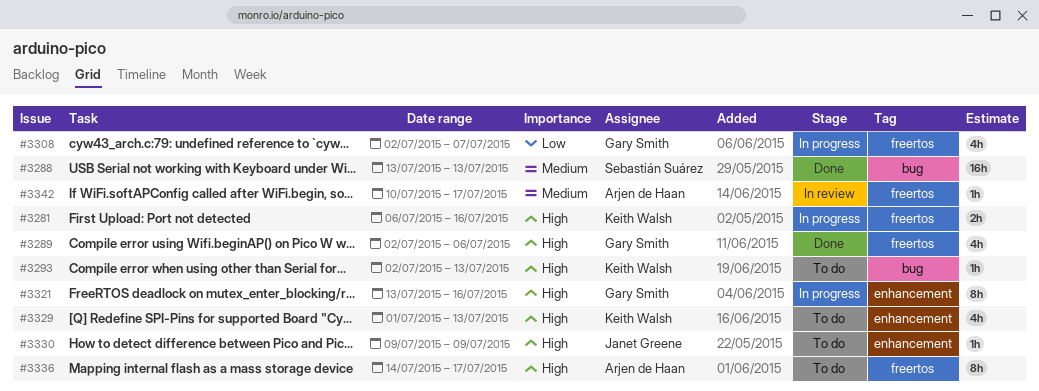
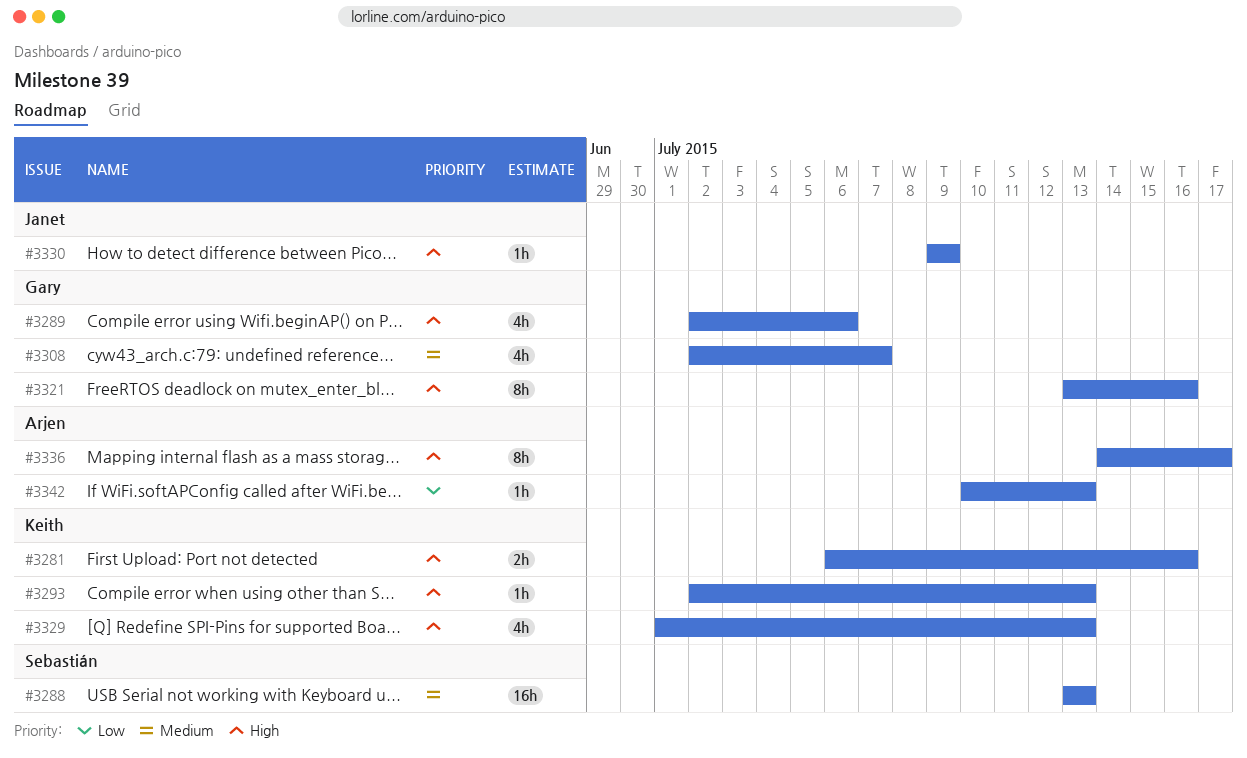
#3308, priority: Low -> Medium
#3342, priority: Medium -> Low
#3342, due: Jul 17 -> Jul 13

